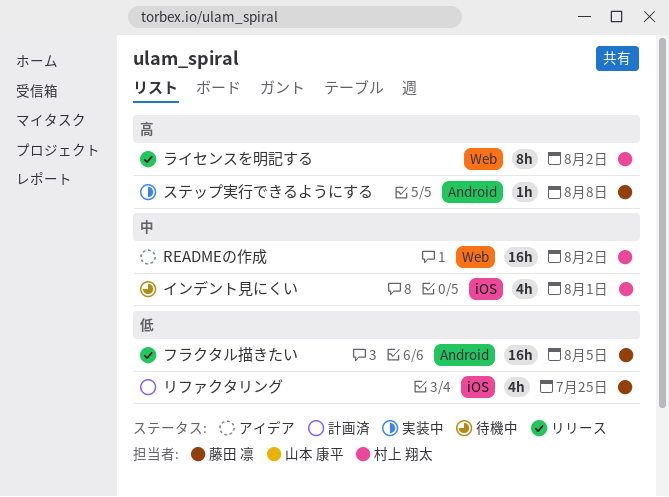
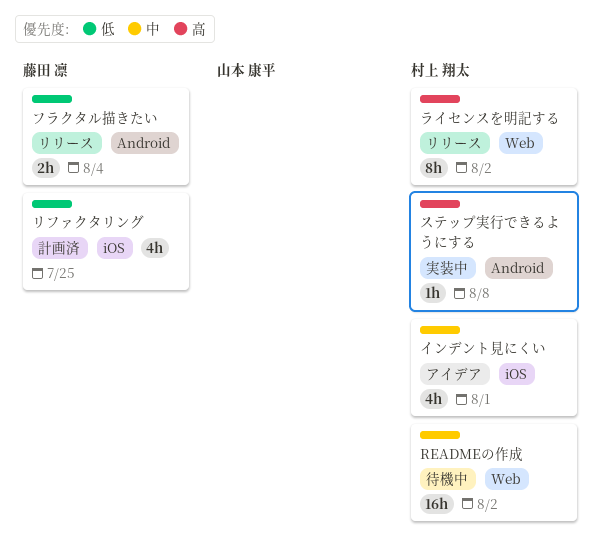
READMEの作成, status: アイデア -> 待機中
インデント見にくい, status: 待機中 -> アイデア
ステップ実行できるようにする, owner: 藤田 凛 -> 村上 翔太
フラクタル描きたい, estimate: 16h -> 2h
フラクタル描きたい, due: Aug 5 -> Aug 4

